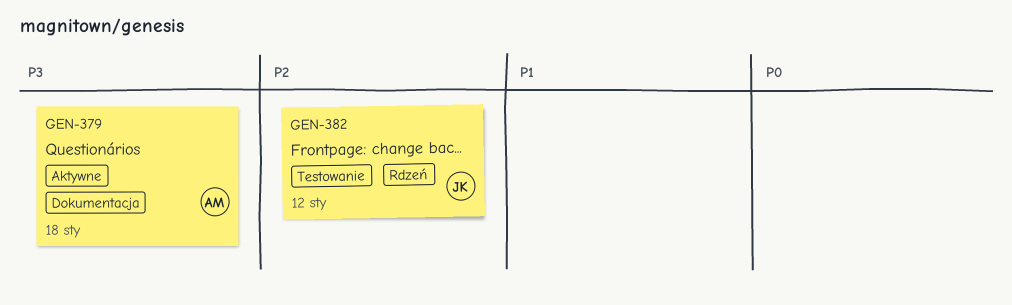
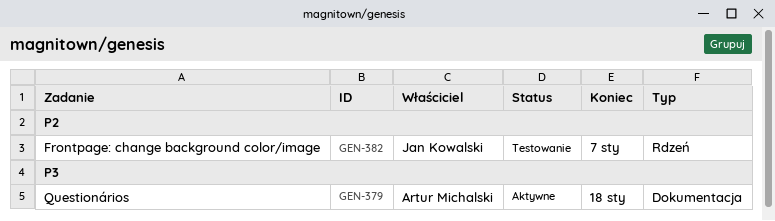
GEN-382, due: Jan 12 -> Jan 7

